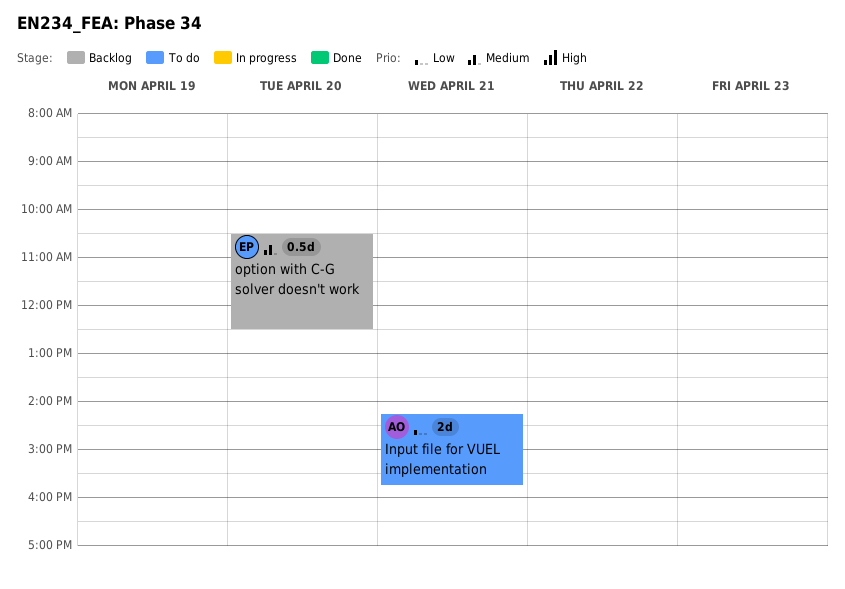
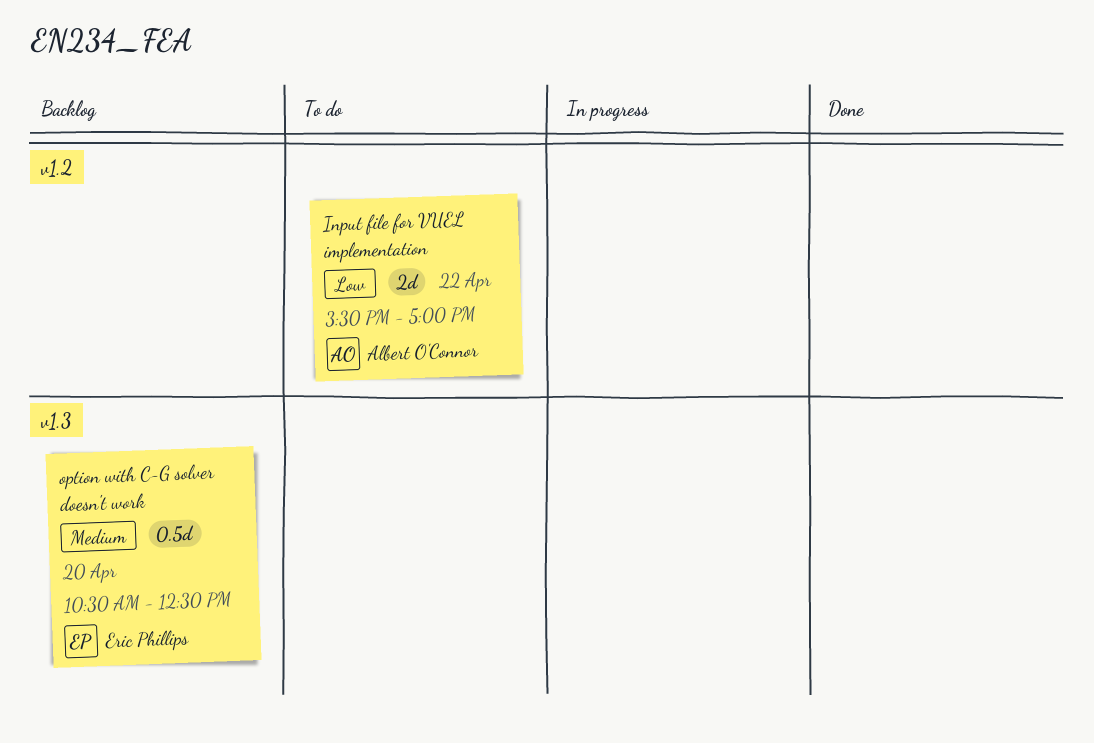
Input file for VUEL implementation, day: Apr 21 -> Apr 22
Input file for VUEL implementation, begins: 14:15 -> 15:30
Input file for VUEL implementation, ends: 15:45 -> 17:00

